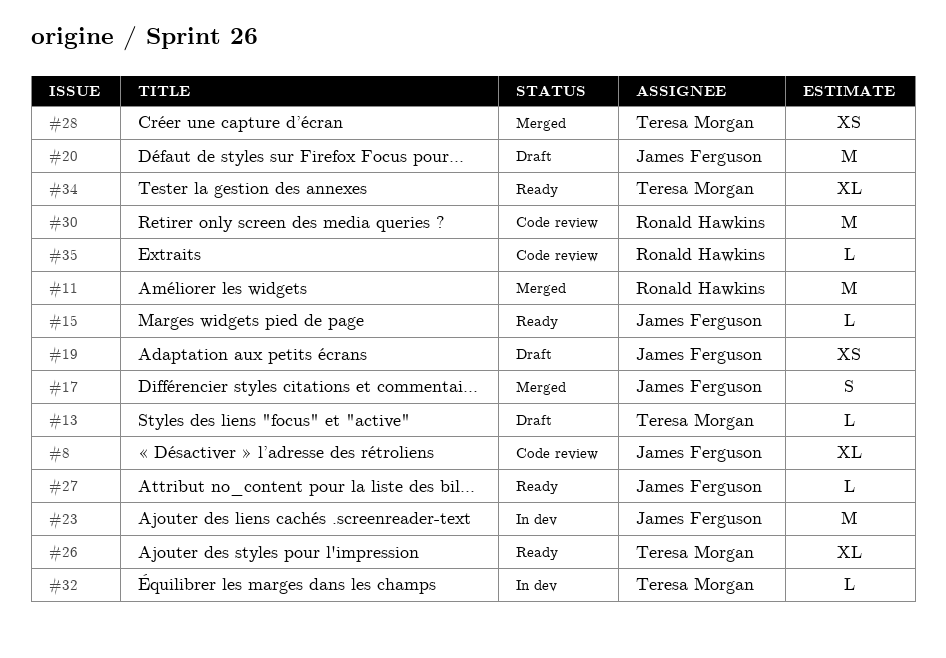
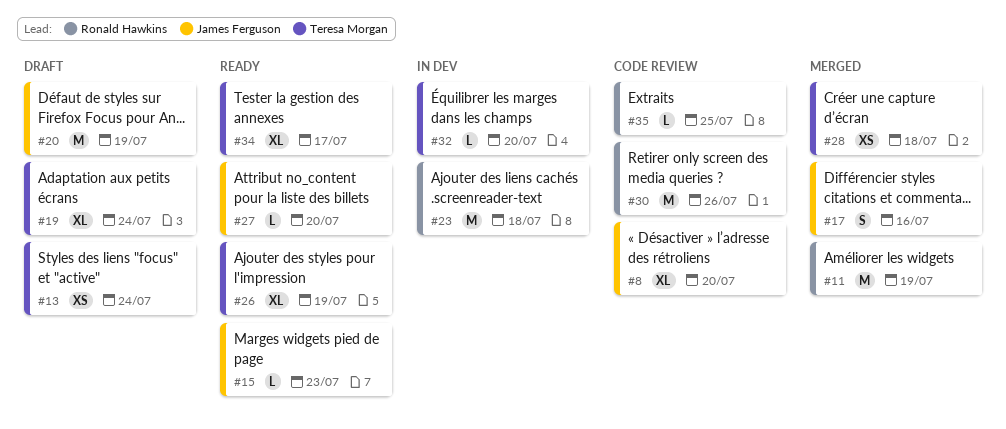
#13, estimate: L -> XS
#19, owner: James Ferguson -> Teresa Morgan
#19, estimate: XS -> XL
#23, owner: James Ferguson -> Ronald Hawkins

